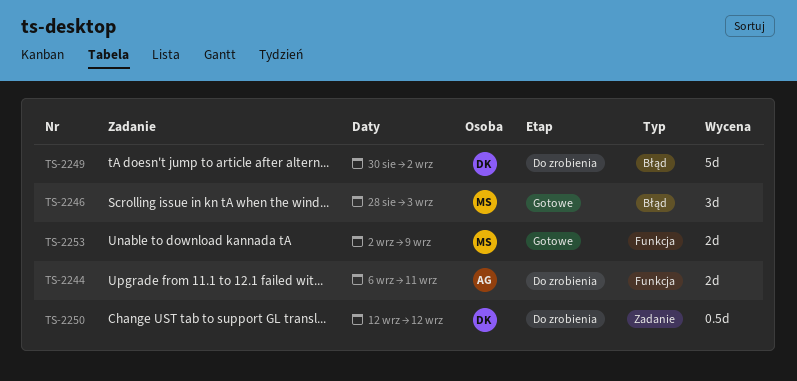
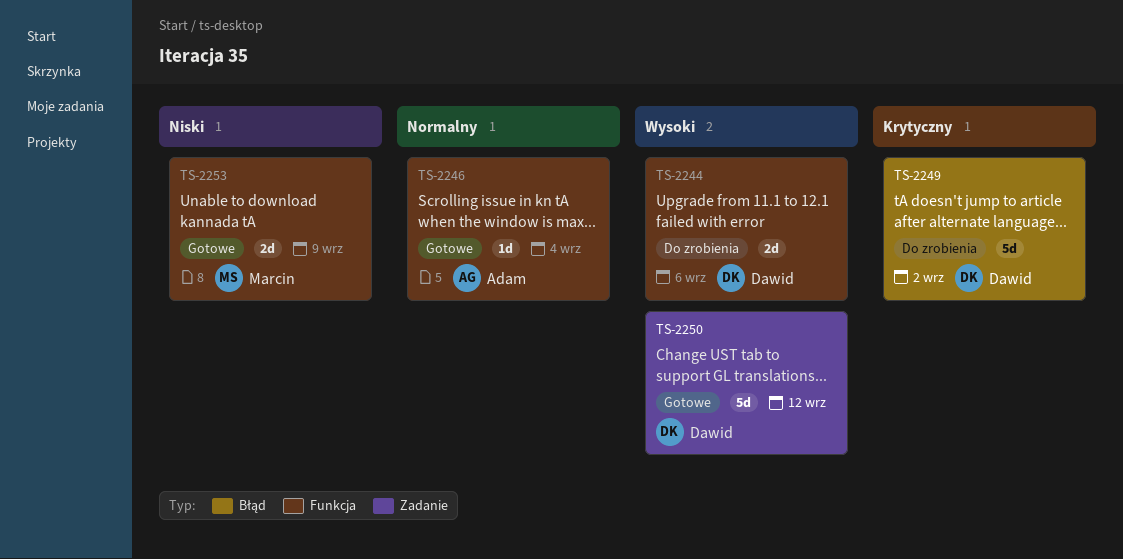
TS-2244, owner: Adam -> Dawid
TS-2244, due: Sep 11 -> Sep 6
TS-2246, owner: Marcin -> Adam
TS-2246, label: Błąd -> Funkcja
TS-2246, estimate: 3d -> 1d
TS-2246, due: Sep 3 -> Sep 4
TS-2250, status: Do zrobienia -> Gotowe
TS-2250, estimate: 0.5d -> 5d

